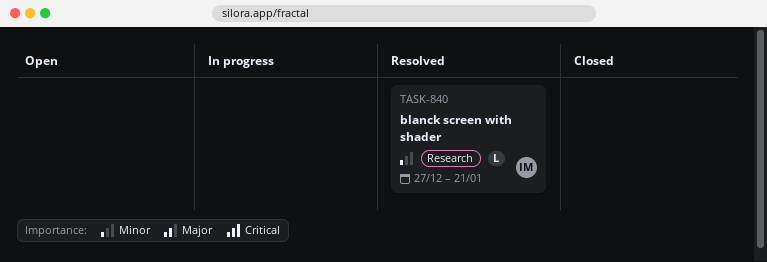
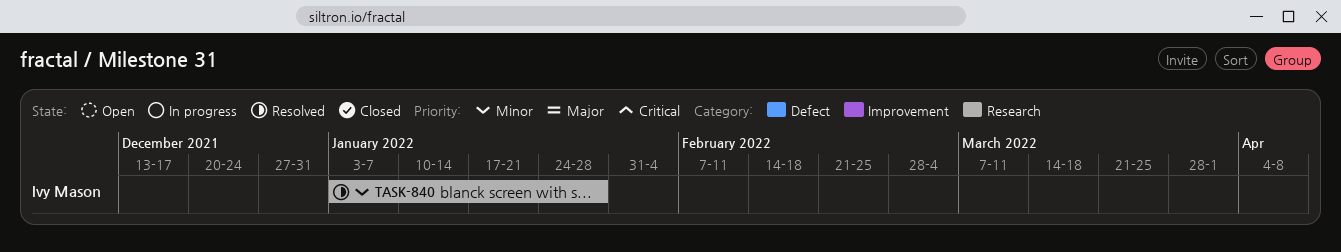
TASK-840, start: Dec 27 -> Jan 3
TASK-840, due: Jan 21 -> Jan 28

